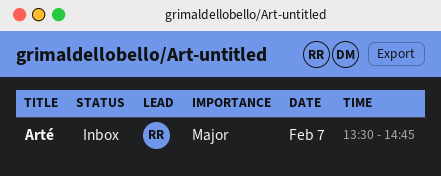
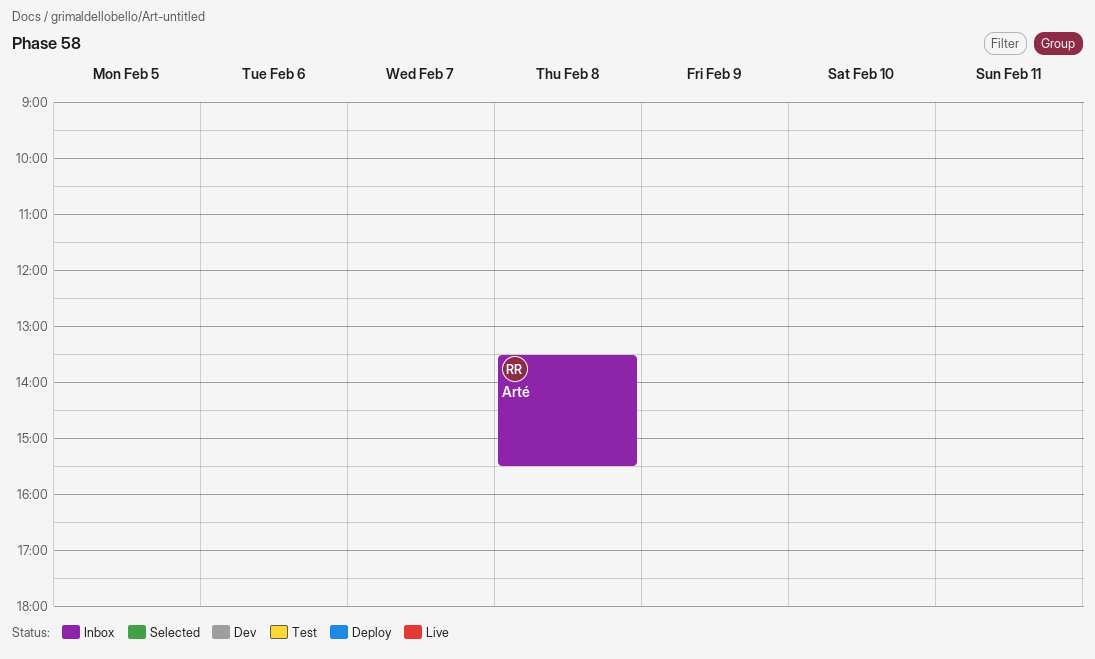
Arté, day: Feb 7 -> Feb 8
Arté, ends: 14:45 -> 15:30

